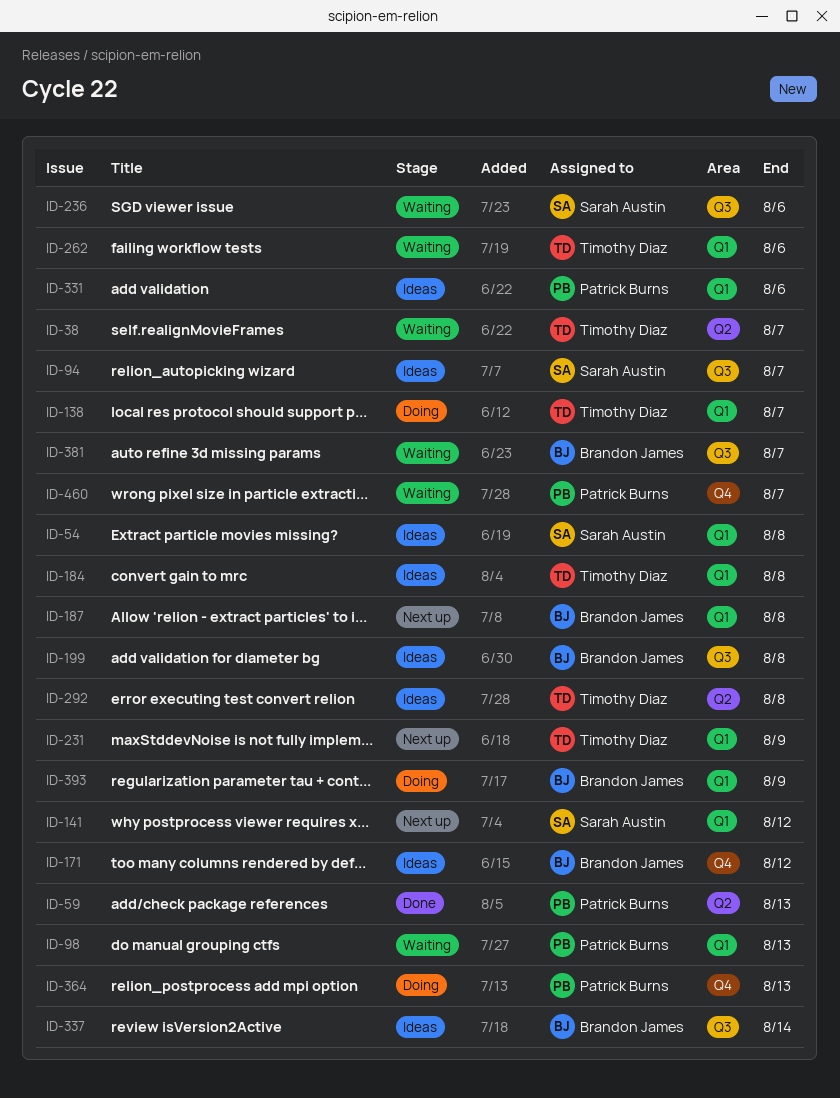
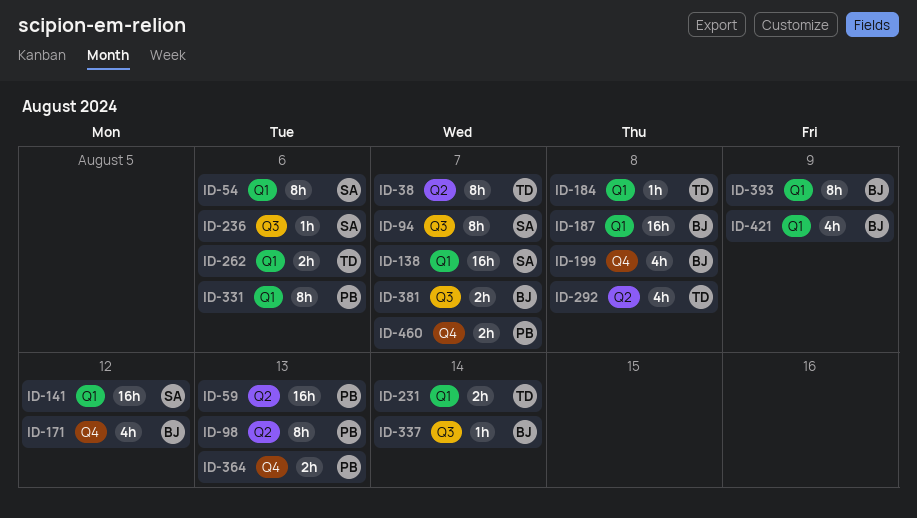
ID-54, due: Aug 8 -> Aug 6
ID-98, label: Q1 -> Q2
ID-138, owner: Timothy Diaz -> Sarah Austin
ID-199, label: Q3 -> Q4
ID-231, due: Aug 9 -> Aug 14
ID-421: none -> present

